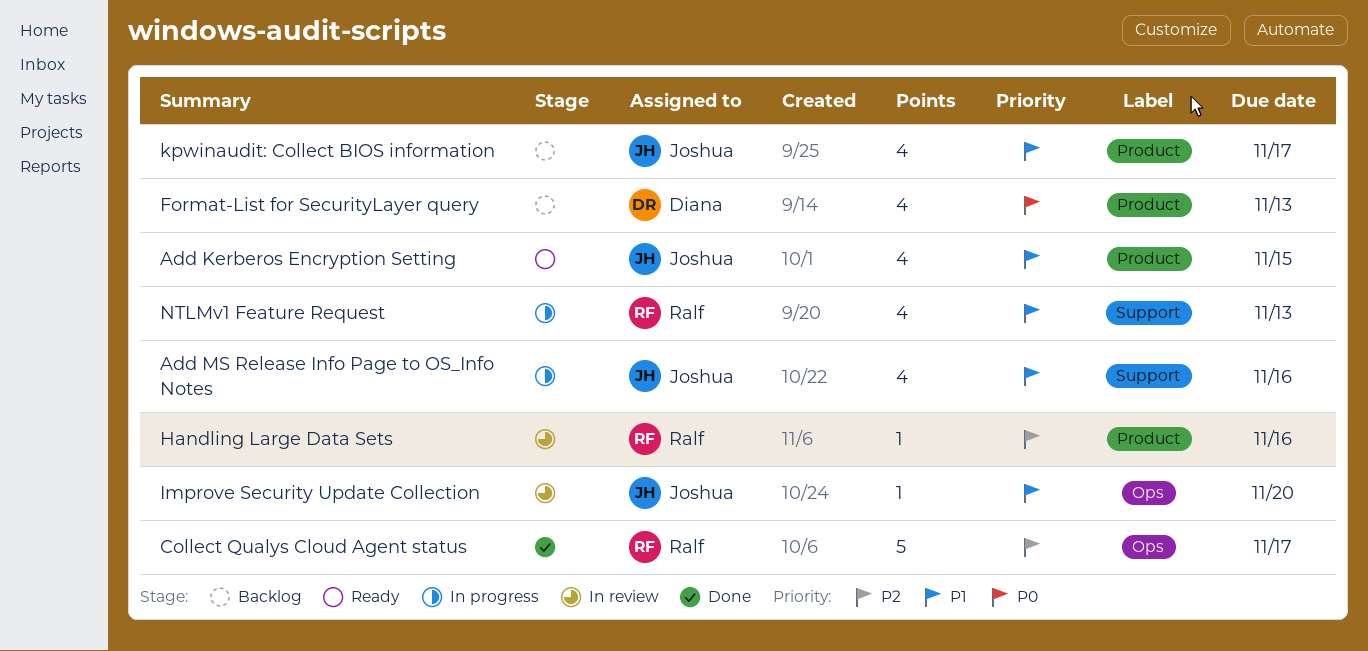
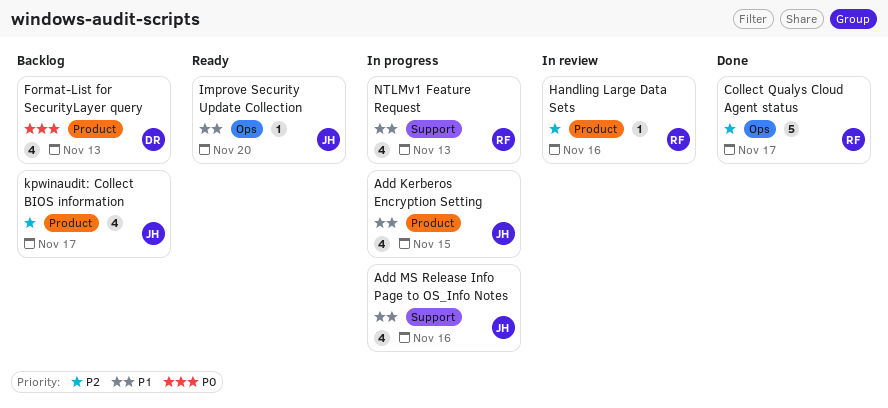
Add Kerberos Encryption Setting, status: Ready -> In progress
Improve Security Update Collection, status: In review -> Ready
kpwinaudit: Collect BIOS information, priority: P1 -> P2

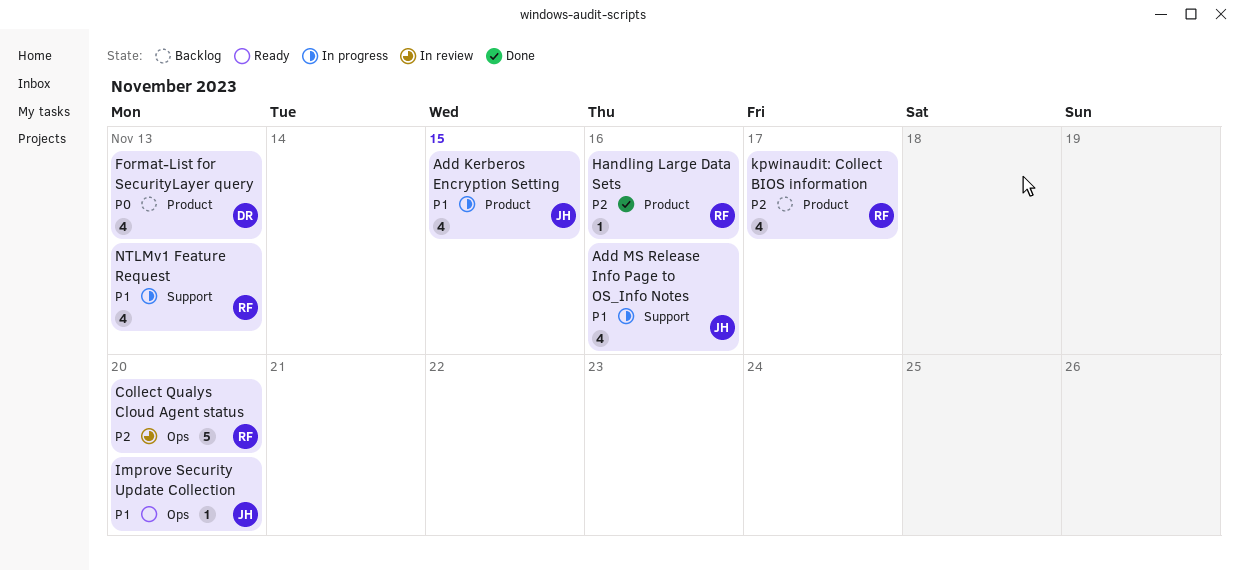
Collect Qualys Cloud Agent status, status: Done -> In review
Collect Qualys Cloud Agent status, due: Nov 17 -> Nov 20
Handling Large Data Sets, status: In review -> Done
kpwinaudit: Collect BIOS information, owner: JH -> RF

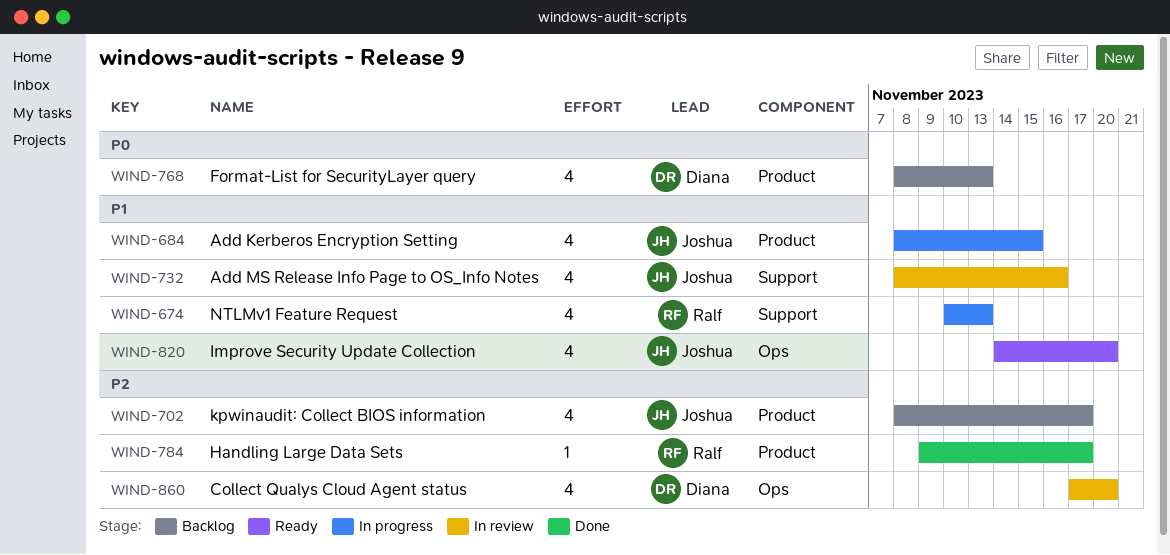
Add MS Release Info Page to OS_Info Notes, status: In progress -> In review
Collect Qualys Cloud Agent status, owner: Ralf -> Diana
Collect Qualys Cloud Agent status, estimate: 5 -> 4
Handling Large Data Sets, due: Nov 16 -> Nov 17
Improve Security Update Collection, estimate: 1 -> 4
kpwinaudit: Collect BIOS information, owner: Ralf -> Joshua

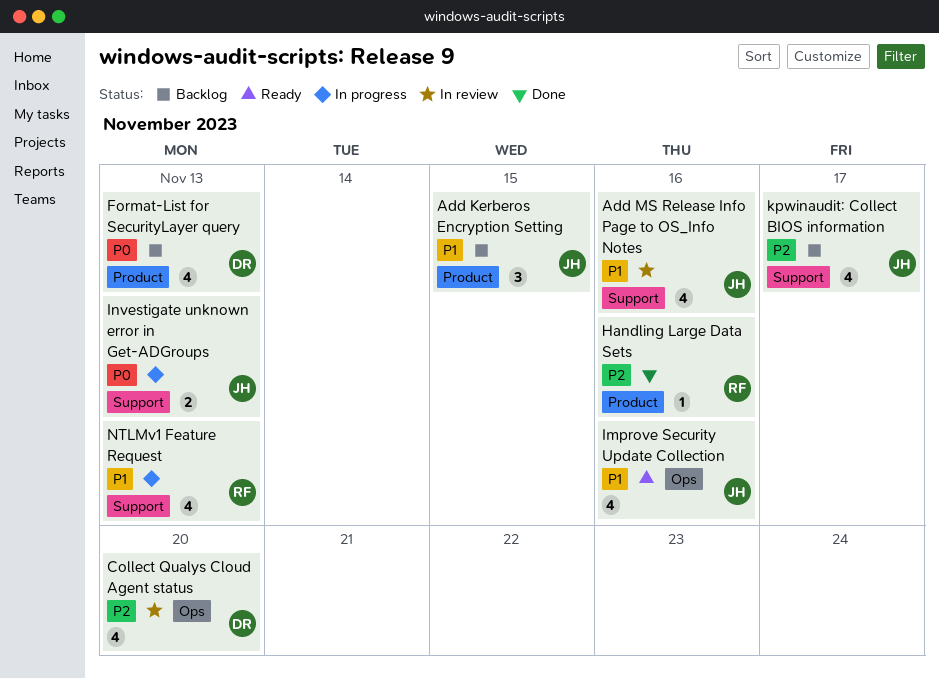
Add Kerberos Encryption Setting, status: In progress -> Backlog
Add Kerberos Encryption Setting, estimate: 4 -> 3
Handling Large Data Sets, due: Nov 17 -> Nov 16
Improve Security Update Collection, due: Nov 20 -> Nov 16
Investigate unknown error in Get-ADGroups: none -> present
kpwinaudit: Collect BIOS information, label: Product -> Support

